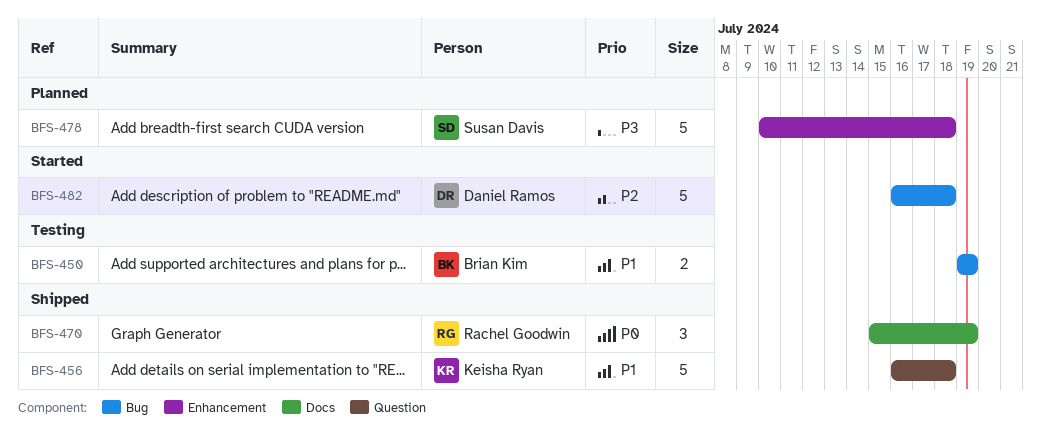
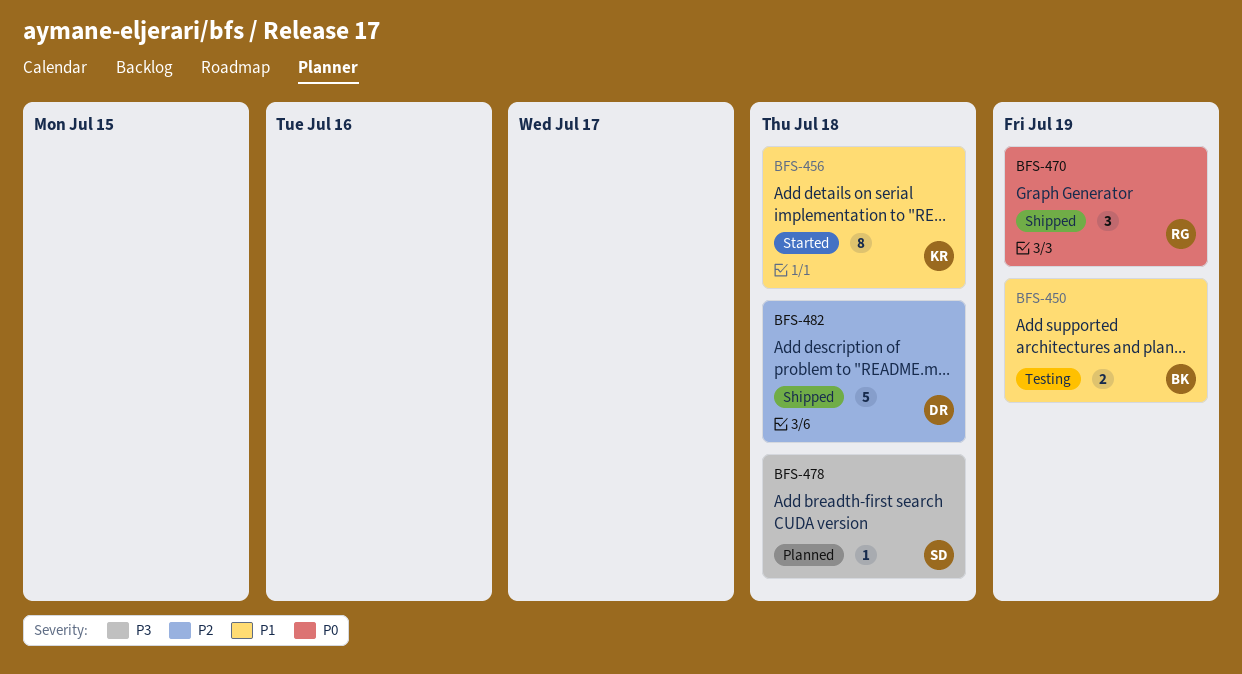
BFS-456, status: Shipped -> Started
BFS-456, estimate: 5 -> 8
BFS-478, estimate: 5 -> 1
BFS-482, status: Started -> Shipped

